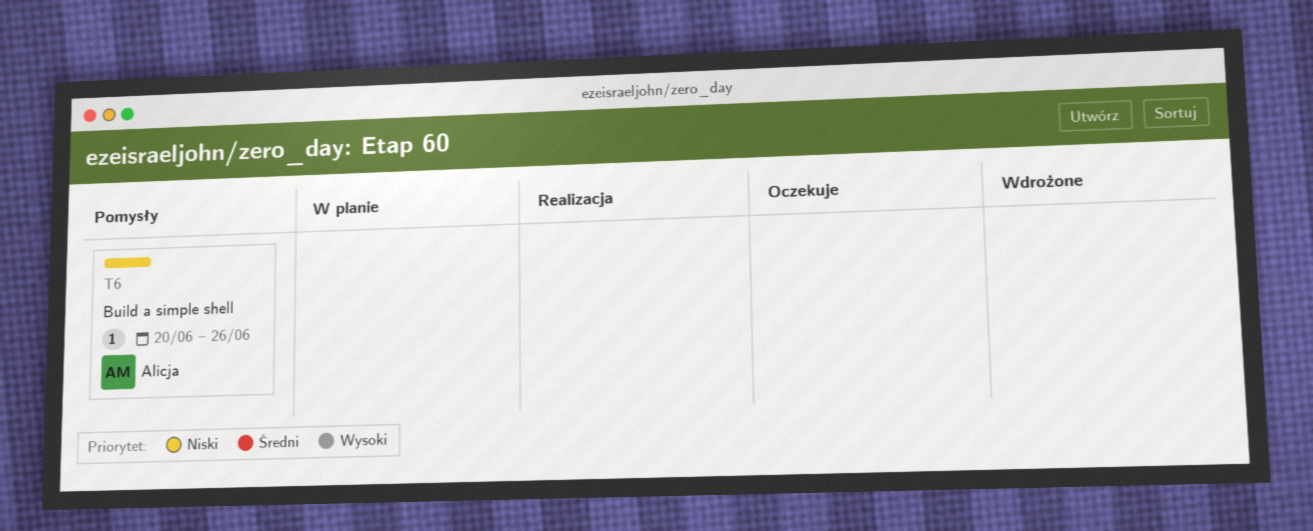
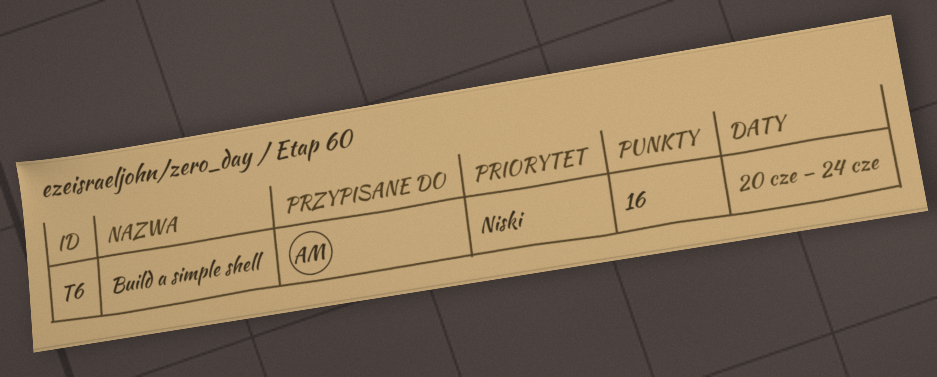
T6, estimate: 1 -> 16
T6, due: Jun 26 -> Jun 24

